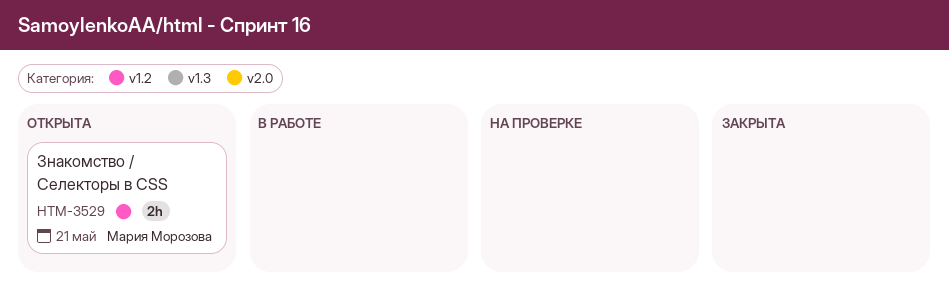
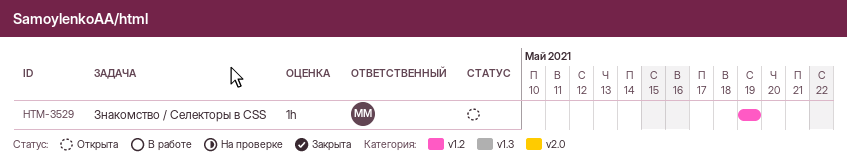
HTM-3529, estimate: 2h -> 1h
HTM-3529, due: May 21 -> May 19

